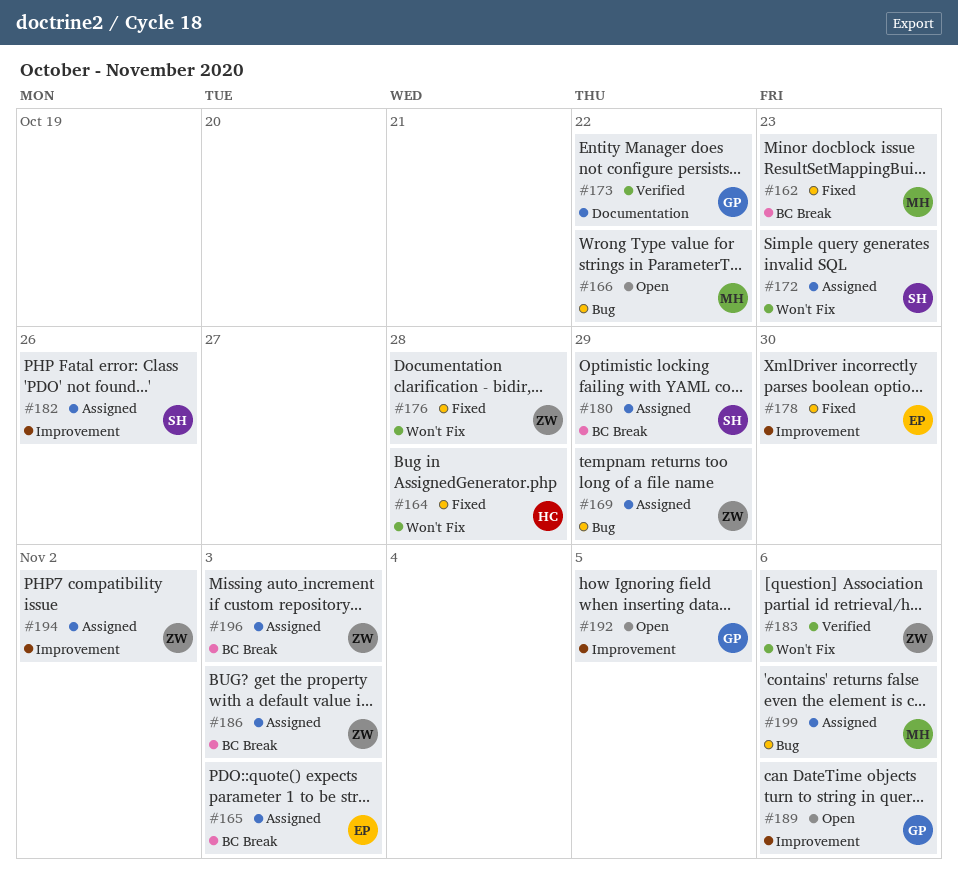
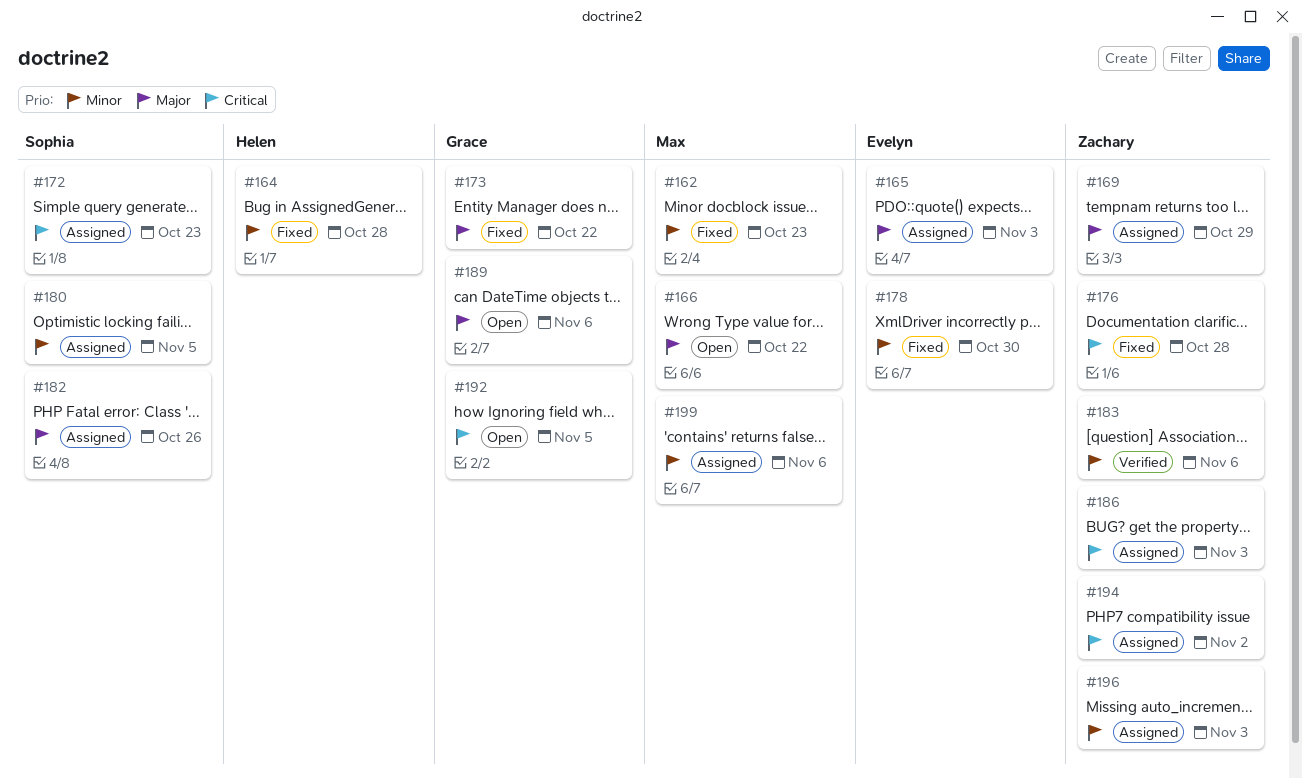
#173, status: Verified -> Fixed
#180, due: Oct 29 -> Nov 5

